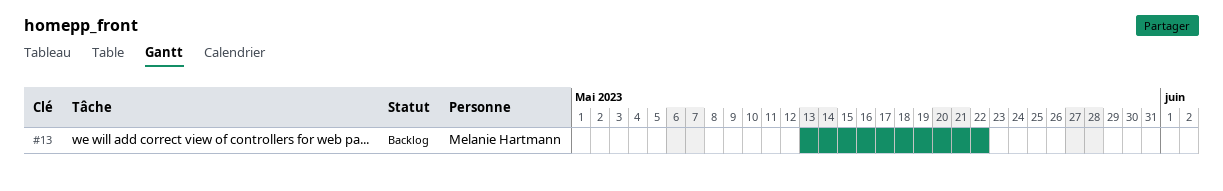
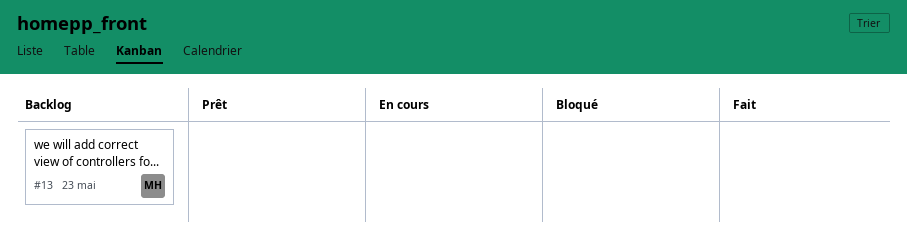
#13, due: May 22 -> May 23

